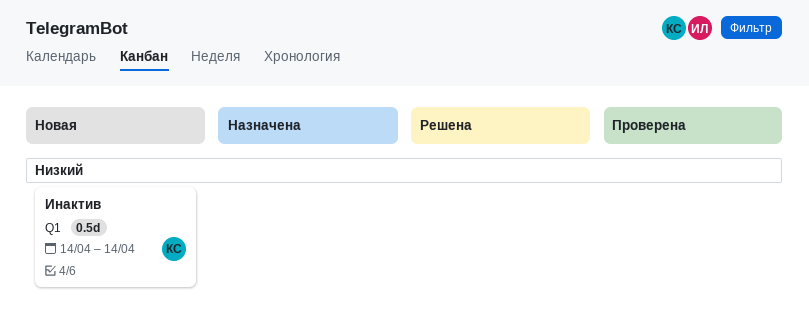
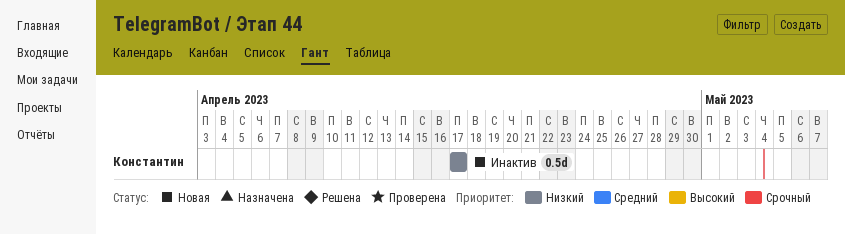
Инактив, start: Apr 14 -> Apr 17
Инактив, due: Apr 14 -> Apr 17

